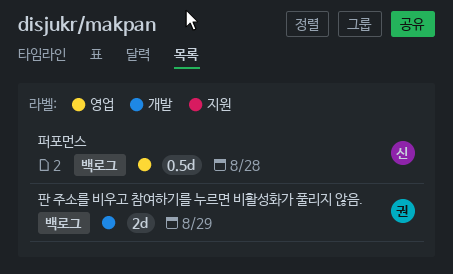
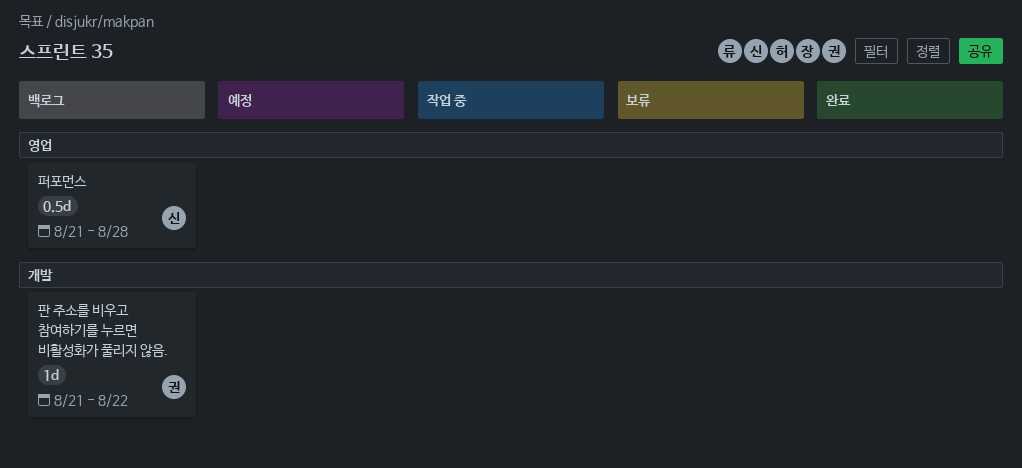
판 주소를 비우고 참여하기를 누르면 비활성화가 풀리지 않음., estimate: 2d -> 1d
판 주소를 비우고 참여하기를 누르면 비활성화가 풀리지 않음., due: Aug 29 -> Aug 22

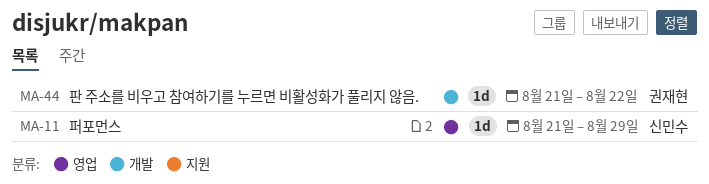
퍼포먼스, estimate: 0.5d -> 1d
퍼포먼스, due: Aug 28 -> Aug 29

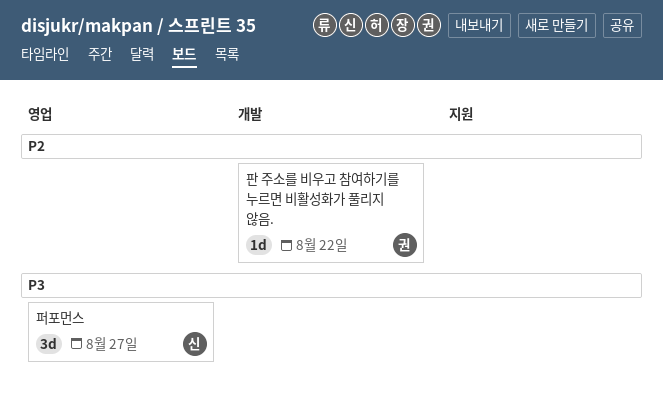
퍼포먼스, estimate: 1d -> 3d
퍼포먼스, due: Aug 29 -> Aug 27

